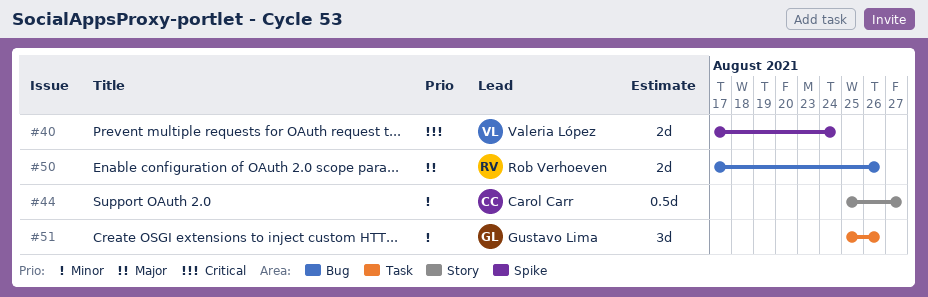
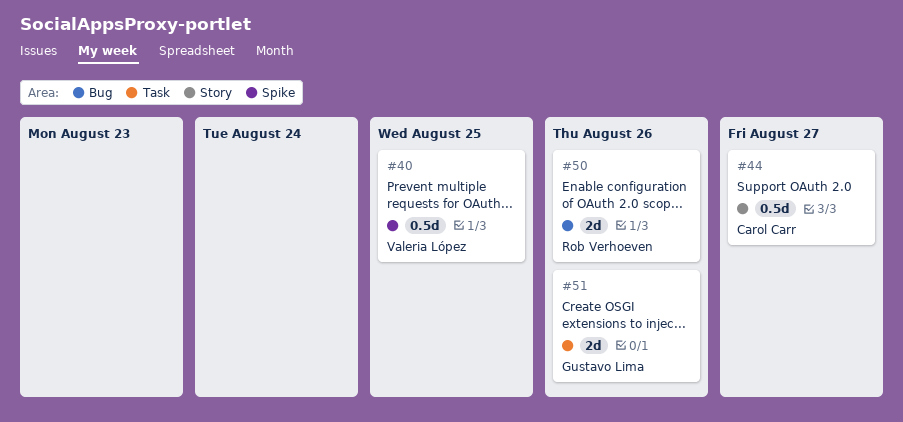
#40, estimate: 2d -> 0.5d
#40, due: Aug 24 -> Aug 25
#51, estimate: 3d -> 2d

